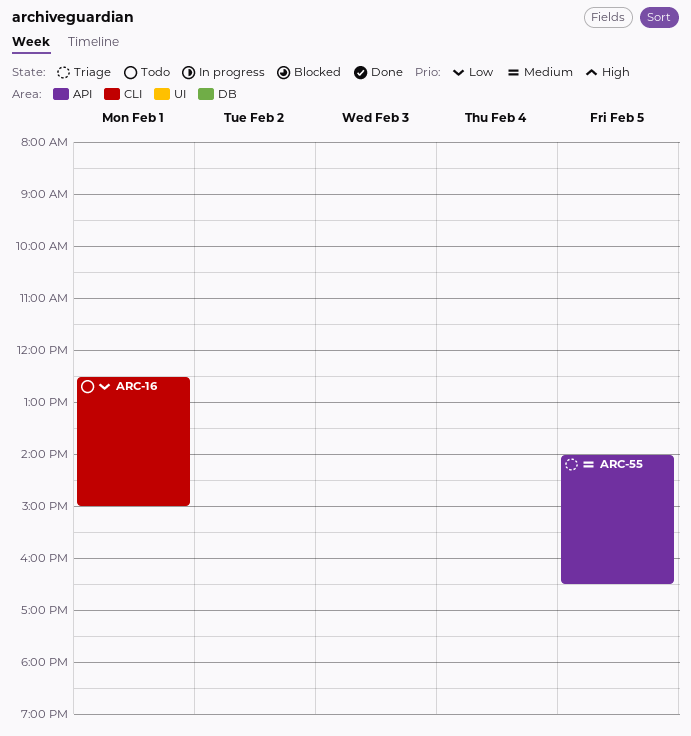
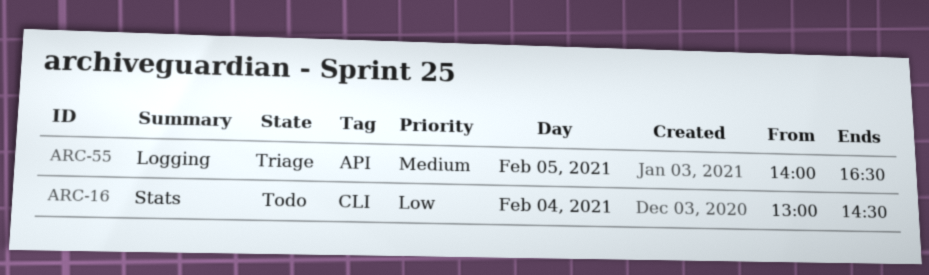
ARC-16, day: Feb 1 -> Feb 4
ARC-16, begins: 12:30 -> 13:00
ARC-16, ends: 15:00 -> 14:30

